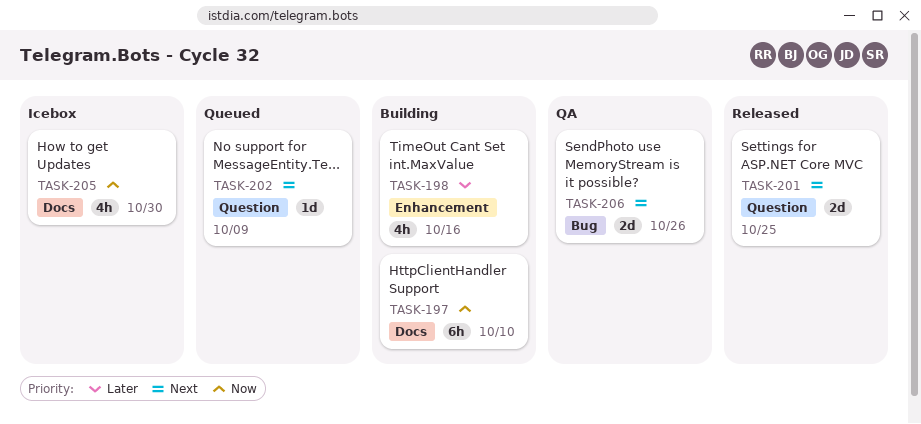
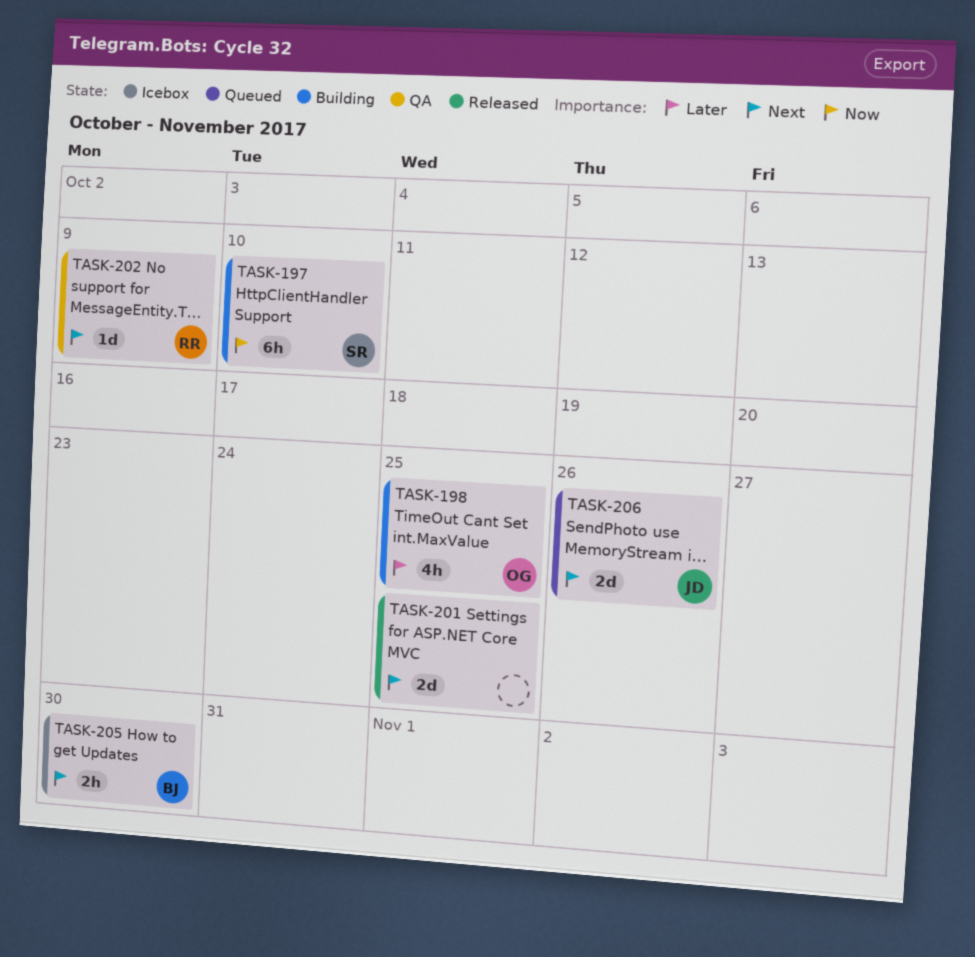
TASK-198, due: Oct 16 -> Oct 25
TASK-202, status: Queued -> QA
TASK-205, priority: Now -> Next
TASK-205, estimate: 4h -> 2h
TASK-206, status: QA -> Queued

